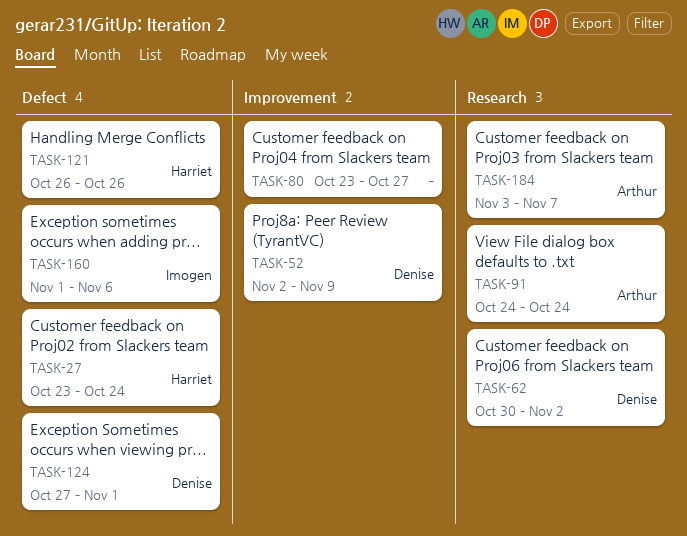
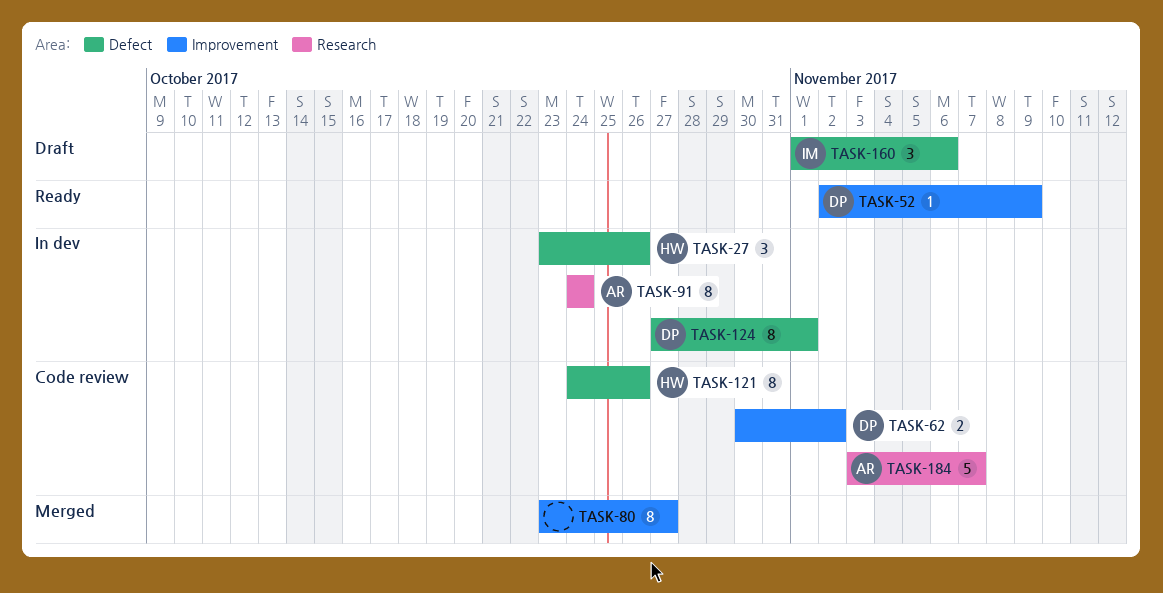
TASK-27, due: Oct 24 -> Oct 26
TASK-62, label: Research -> Improvement
TASK-121, start: Oct 26 -> Oct 24

